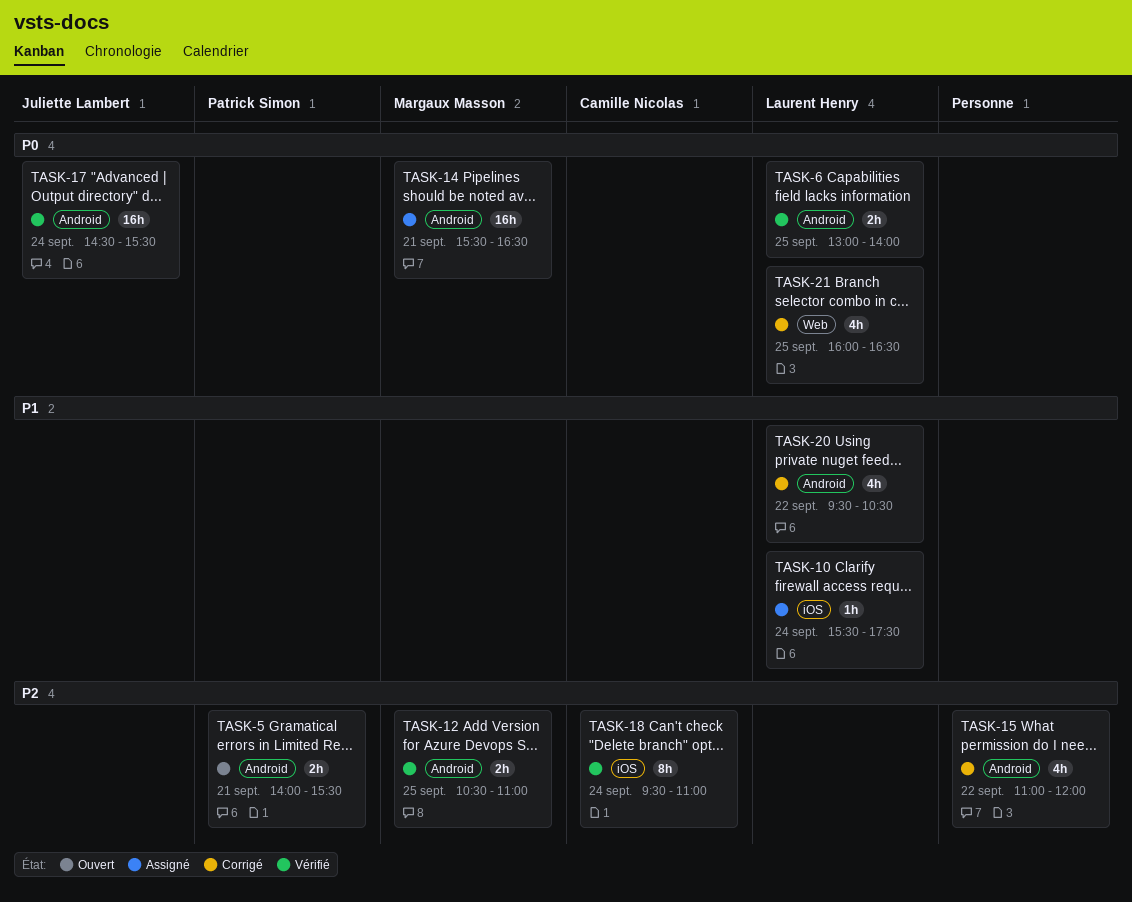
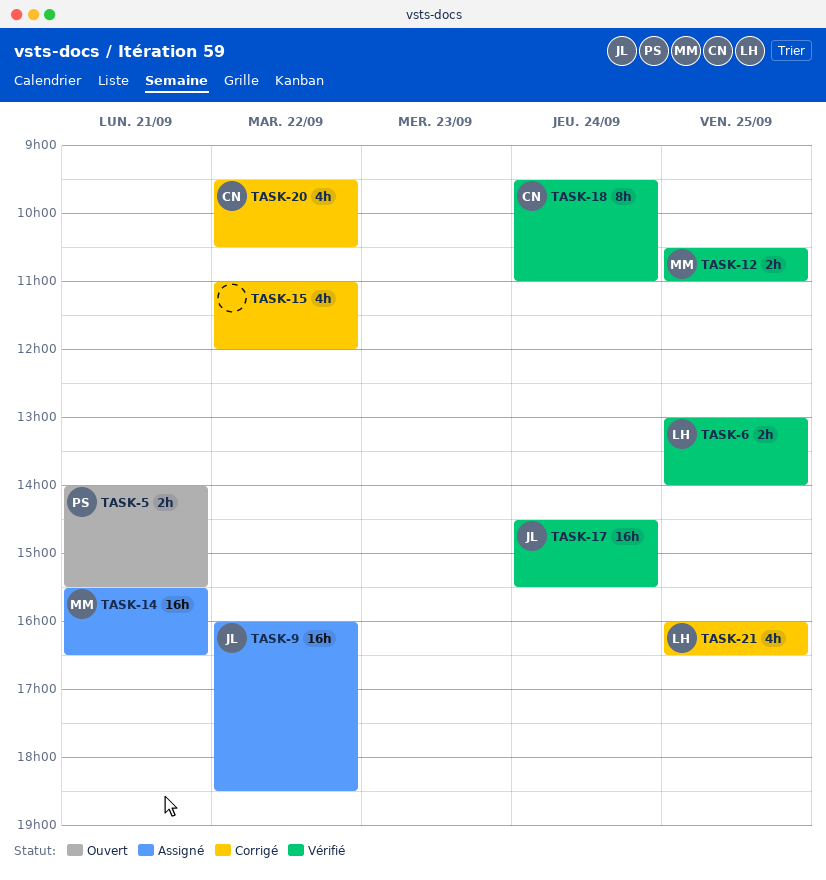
TASK-9: none -> present
TASK-10: present -> none
TASK-20, owner: Laurent Henry -> Camille Nicolas

